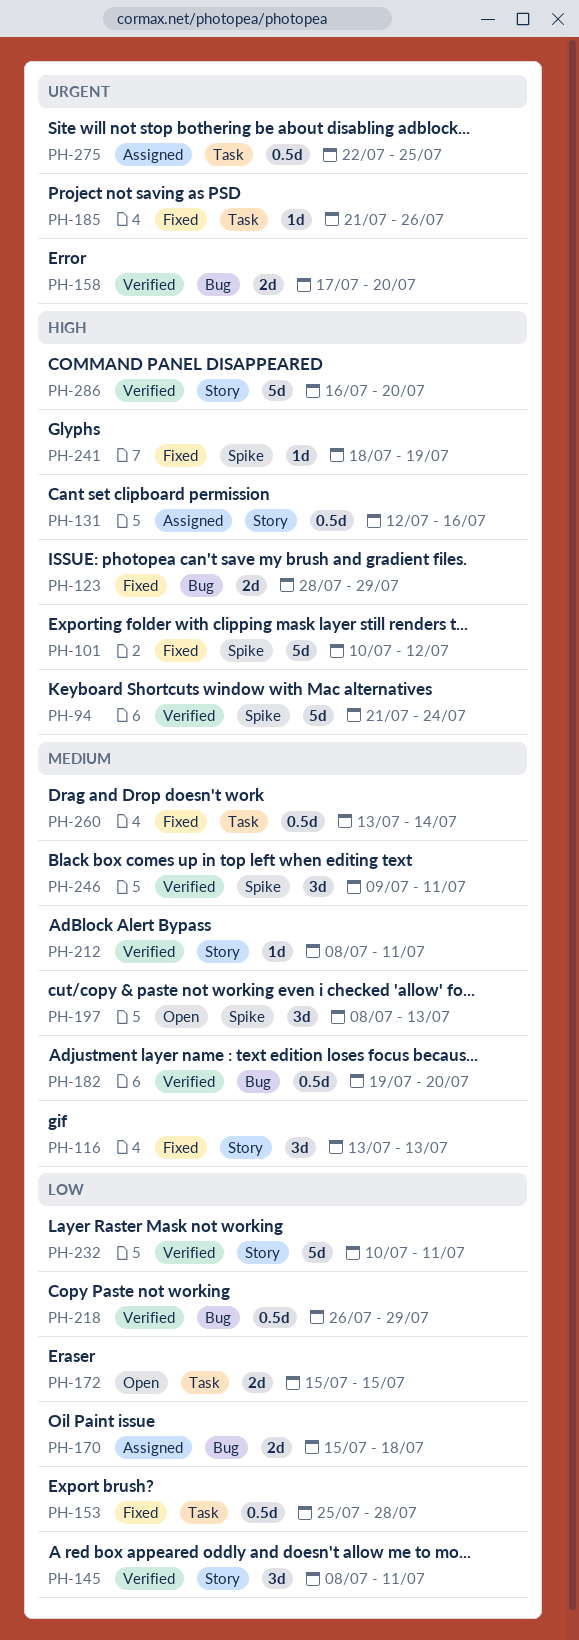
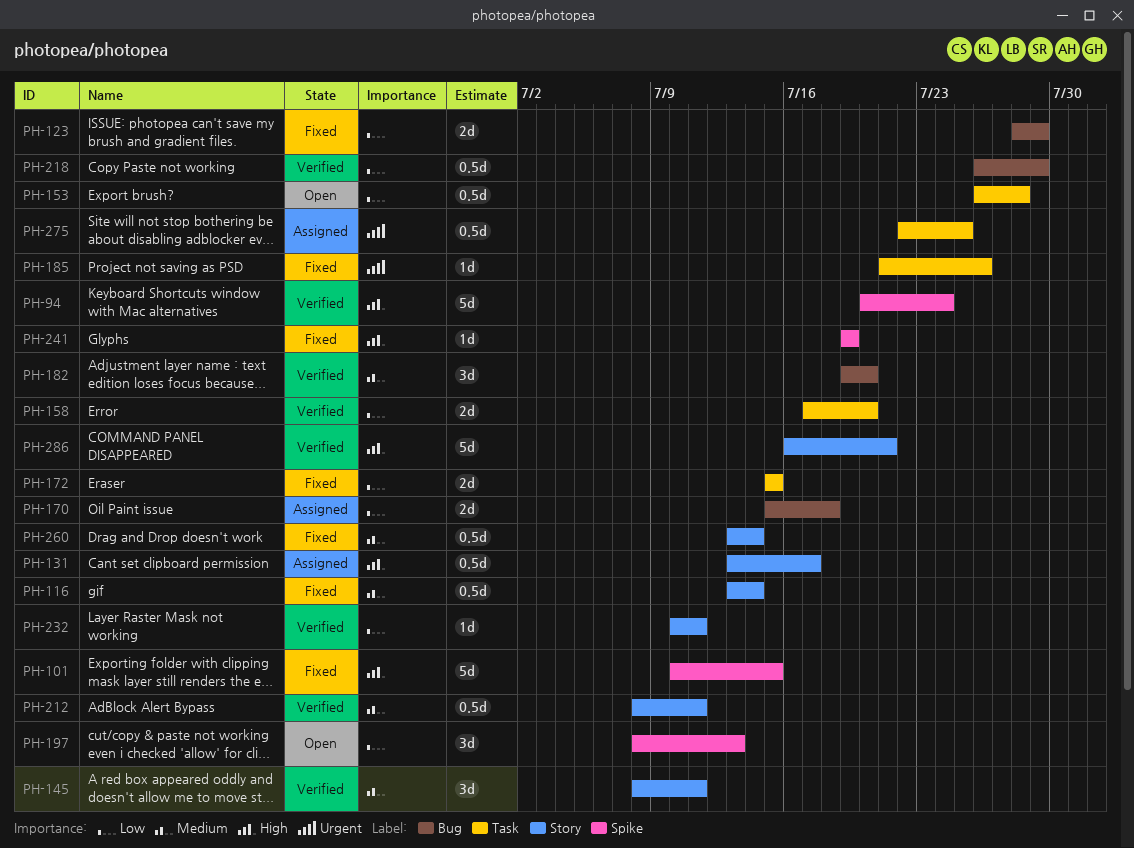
PH-94, start: Jul 21 -> Jul 20
PH-101, due: Jul 12 -> Jul 15
PH-116, estimate: 3d -> 0.5d
PH-116, due: Jul 13 -> Jul 14
PH-123, priority: High -> Low
PH-131, start: Jul 12 -> Jul 13
PH-131, due: Jul 16 -> Jul 17
PH-145, priority: Low -> Medium
PH-153, status: Fixed -> Open
PH-153, start: Jul 25 -> Jul 26
PH-158, priority: Urgent -> Low
PH-158, label: Bug -> Task
PH-172, status: Open -> Fixed
PH-182, estimate: 0.5d -> 3d
PH-197, priority: Medium -> Low
PH-212, estimate: 1d -> 0.5d
PH-232, estimate: 5d -> 1d
PH-241, start: Jul 18 -> Jul 19
PH-246: present -> none
PH-260, label: Task -> Story
PH-286, due: Jul 20 -> Jul 21

